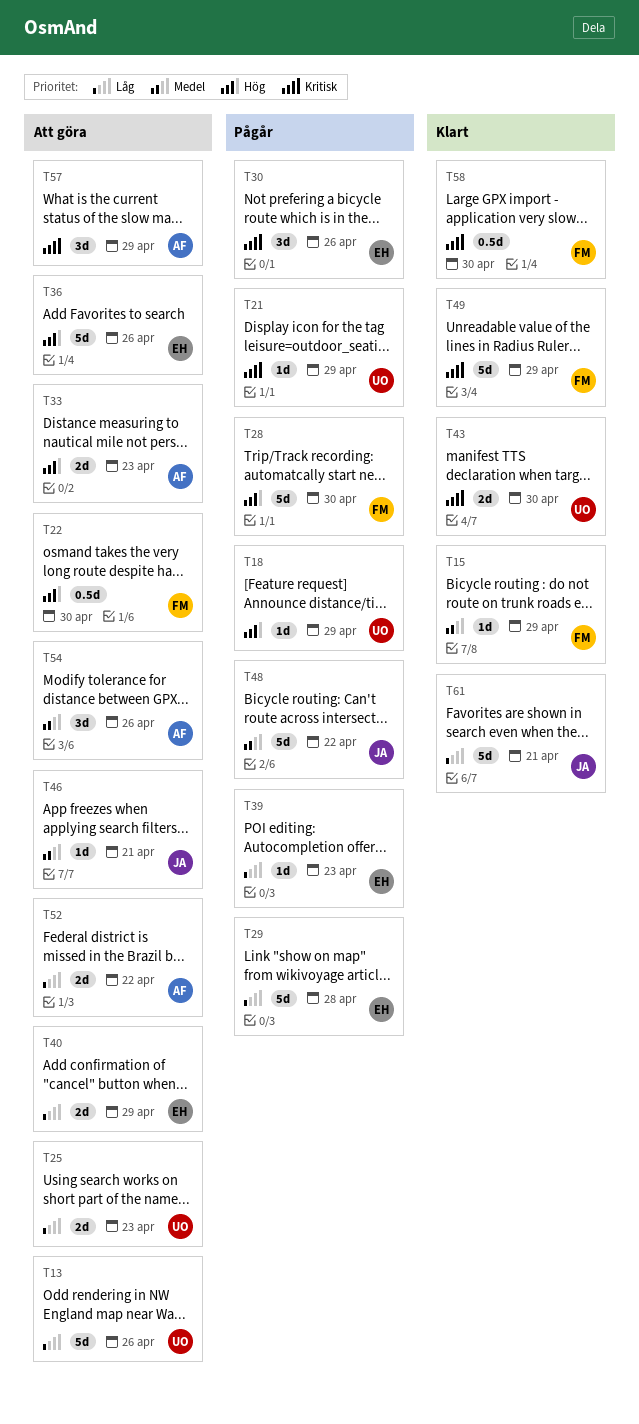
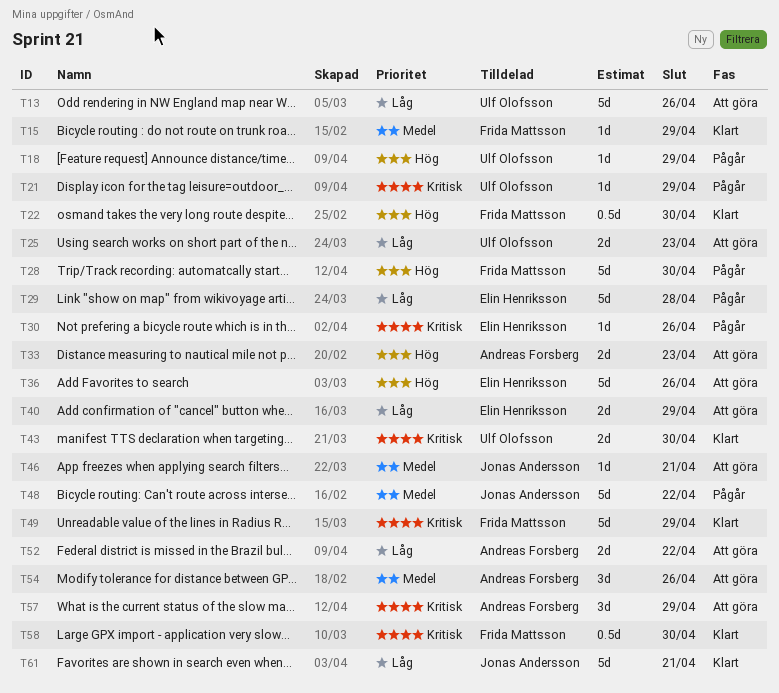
T22, status: Att göra -> Klart
T30, estimate: 3d -> 1d
T39: present -> none

